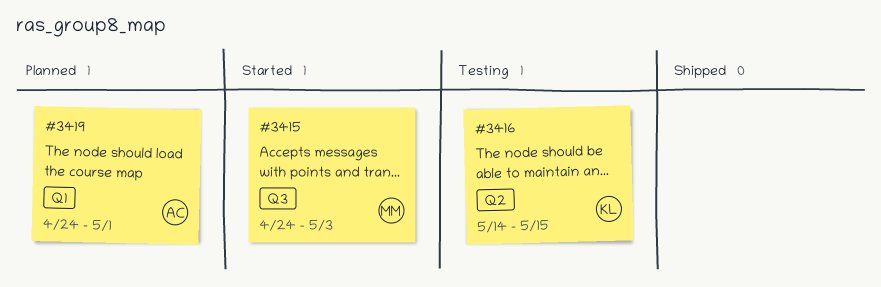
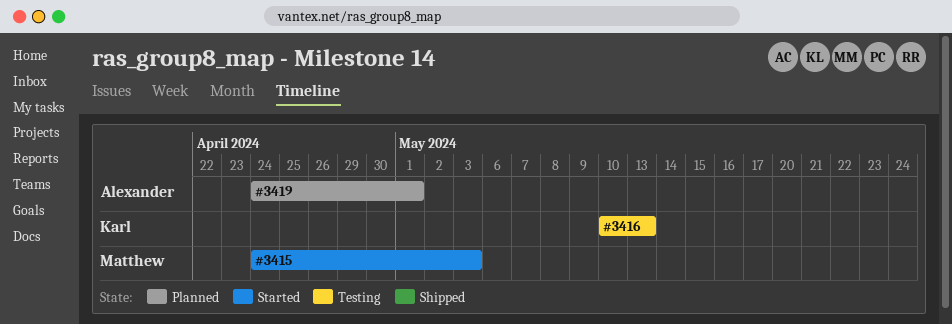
#3416, start: May 14 -> May 10
#3416, due: May 15 -> May 13

